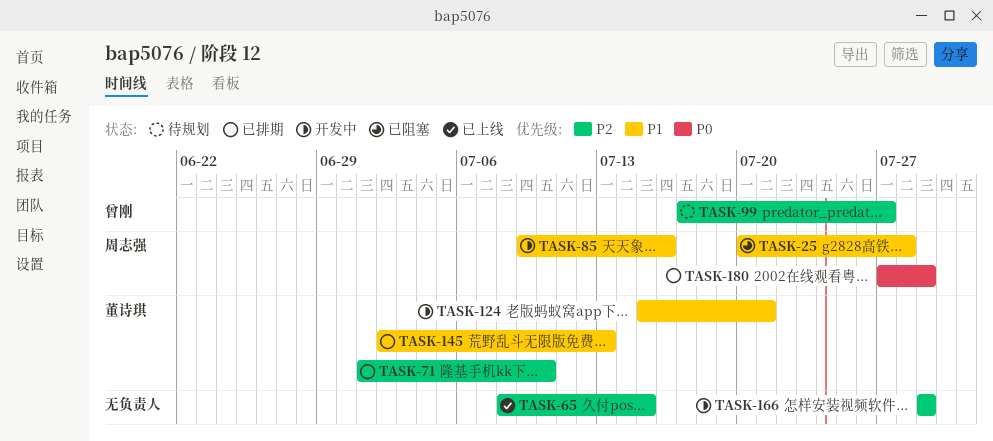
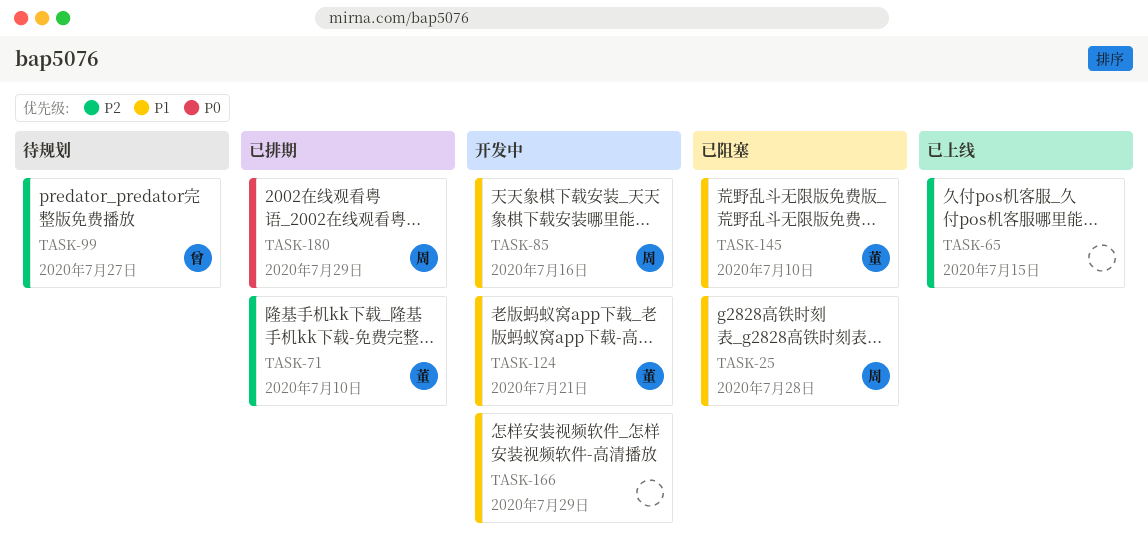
TASK-145, status: 已排期 -> 已阻塞
TASK-145, due: Jul 13 -> Jul 10
TASK-166, priority: P2 -> P1

